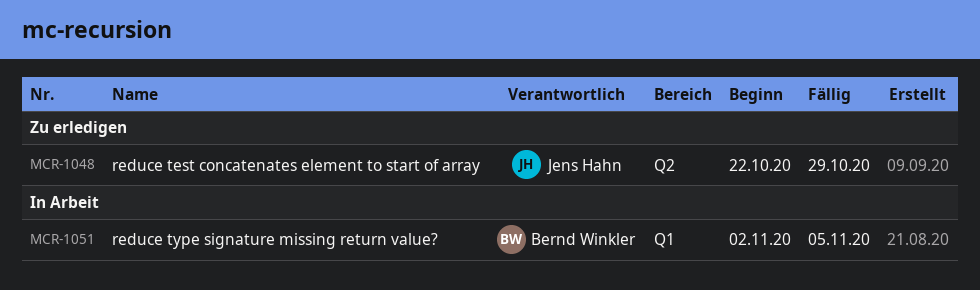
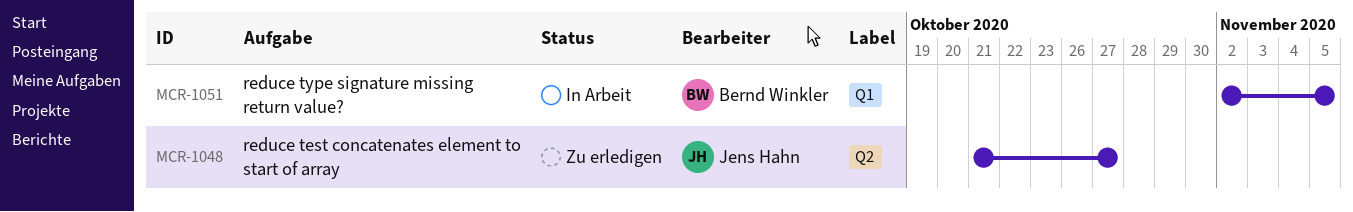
MCR-1048, start: Oct 22 -> Oct 21
MCR-1048, due: Oct 29 -> Oct 27

